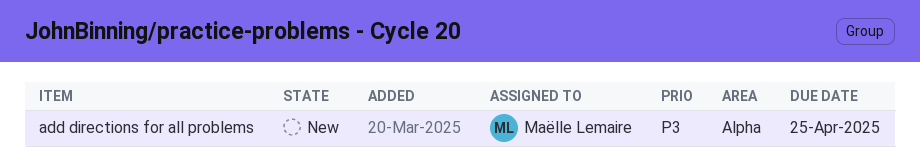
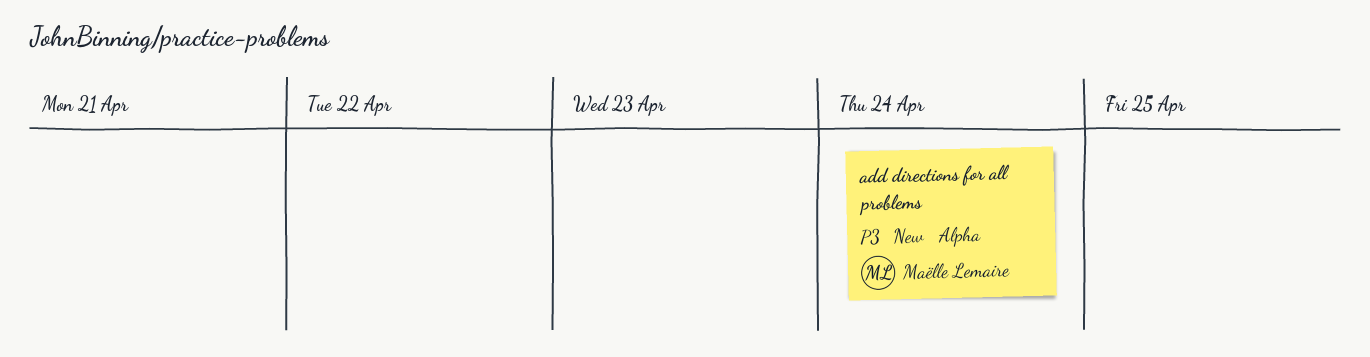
add directions for all problems, due: Apr 25 -> Apr 24

